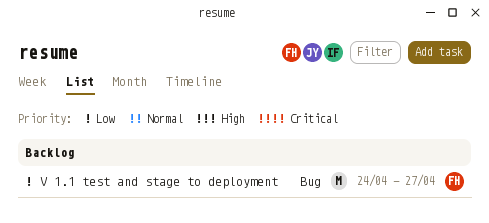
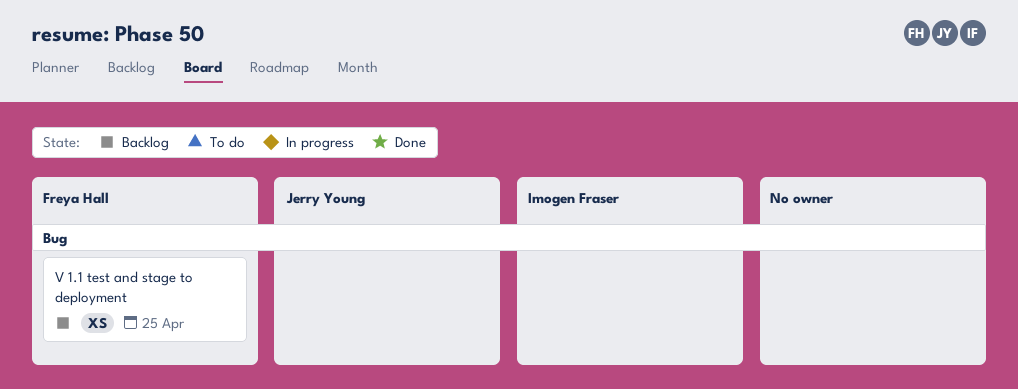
V 1.1 test and stage to deployment, estimate: M -> XS
V 1.1 test and stage to deployment, due: Apr 27 -> Apr 25

